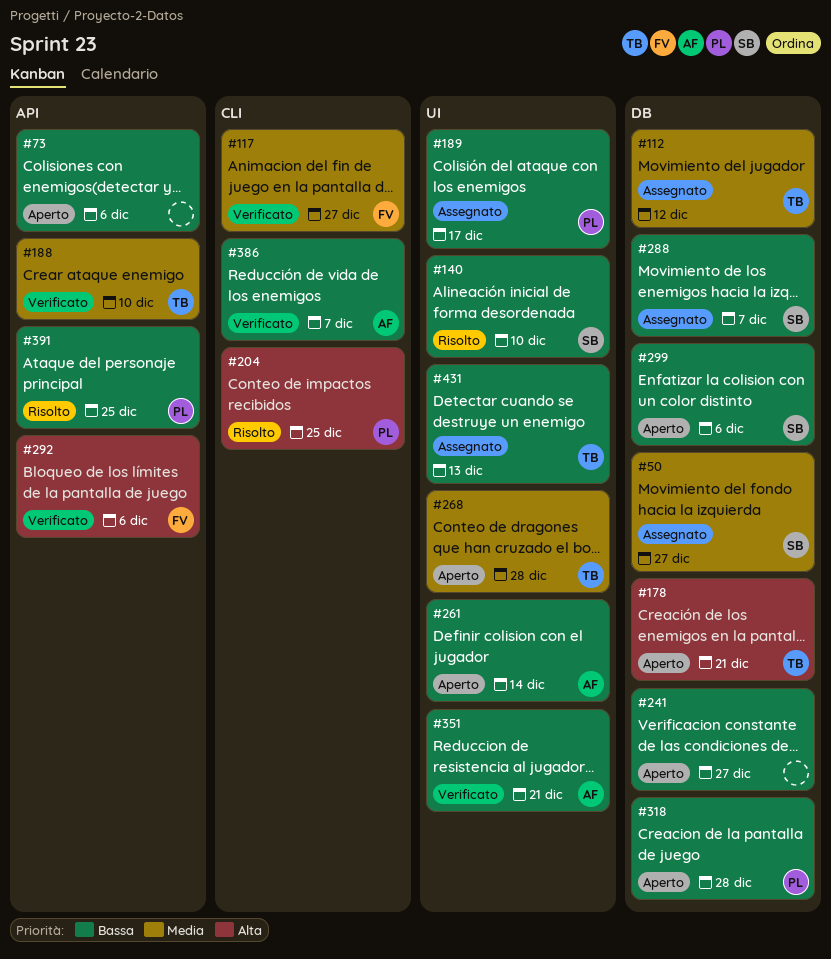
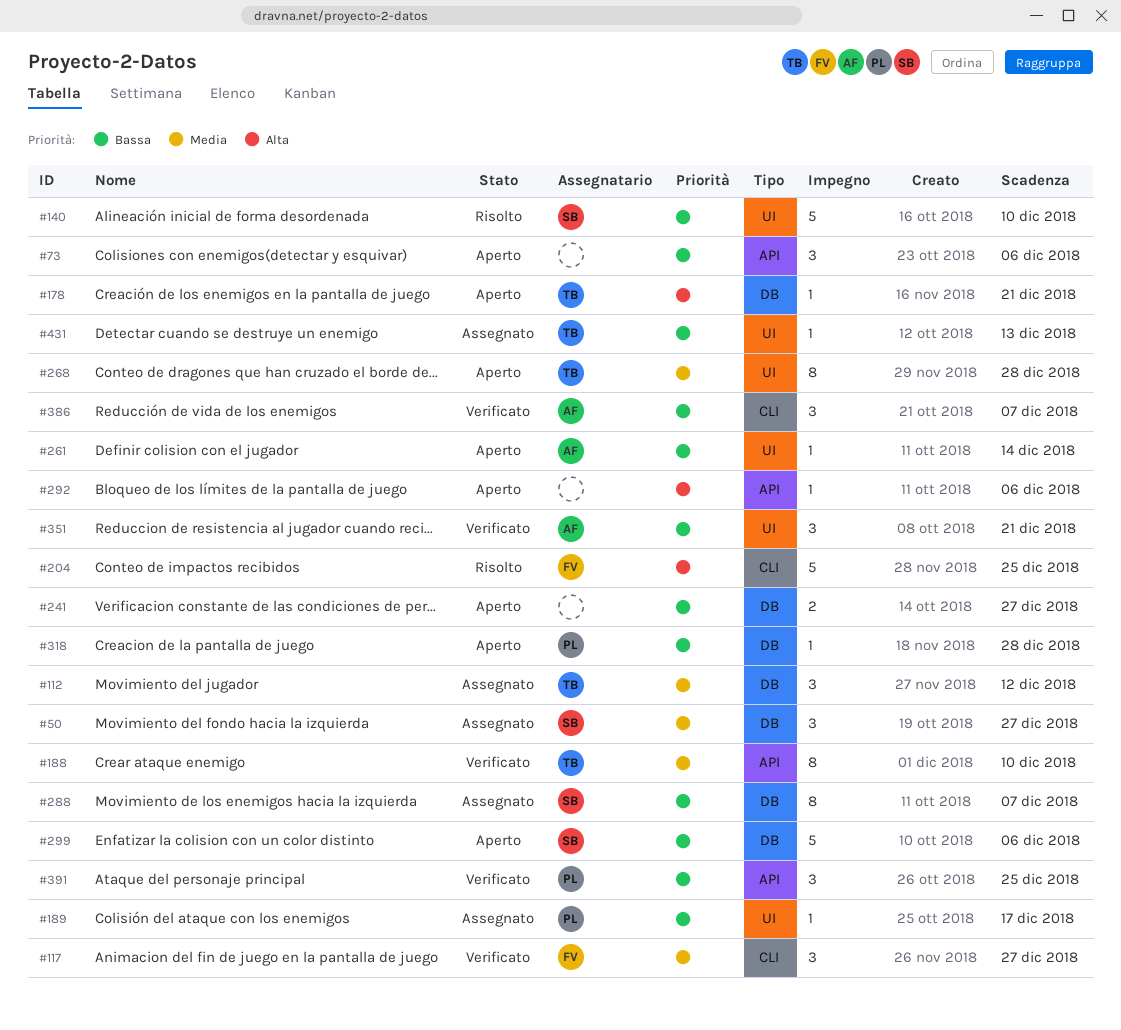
#204, owner: PL -> FV
#292, status: Verificato -> Aperto
#292, owner: FV -> none
#391, status: Risolto -> Verificato

